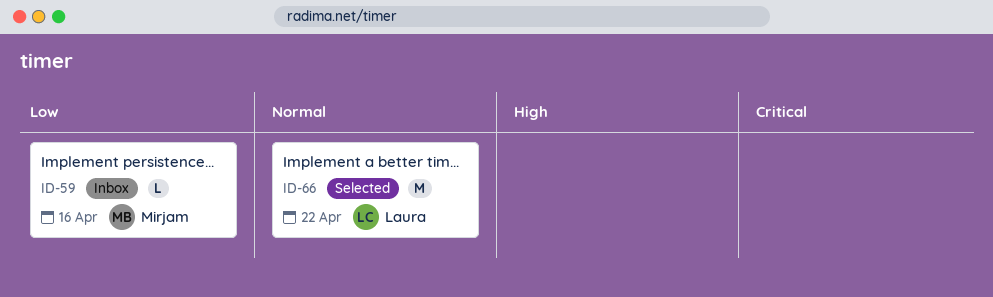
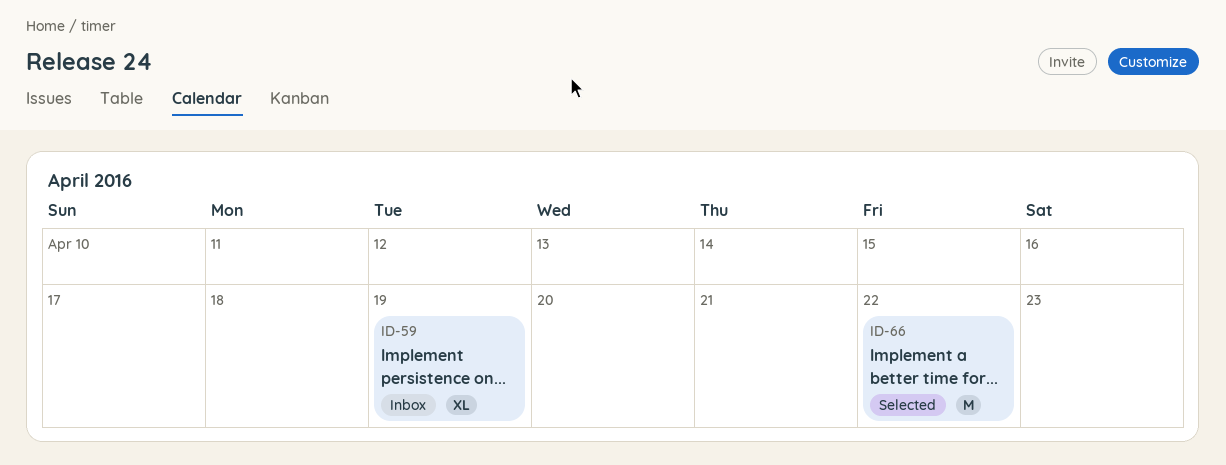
ID-59, estimate: L -> XL
ID-59, due: Apr 16 -> Apr 19

